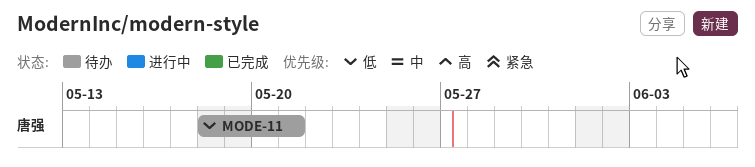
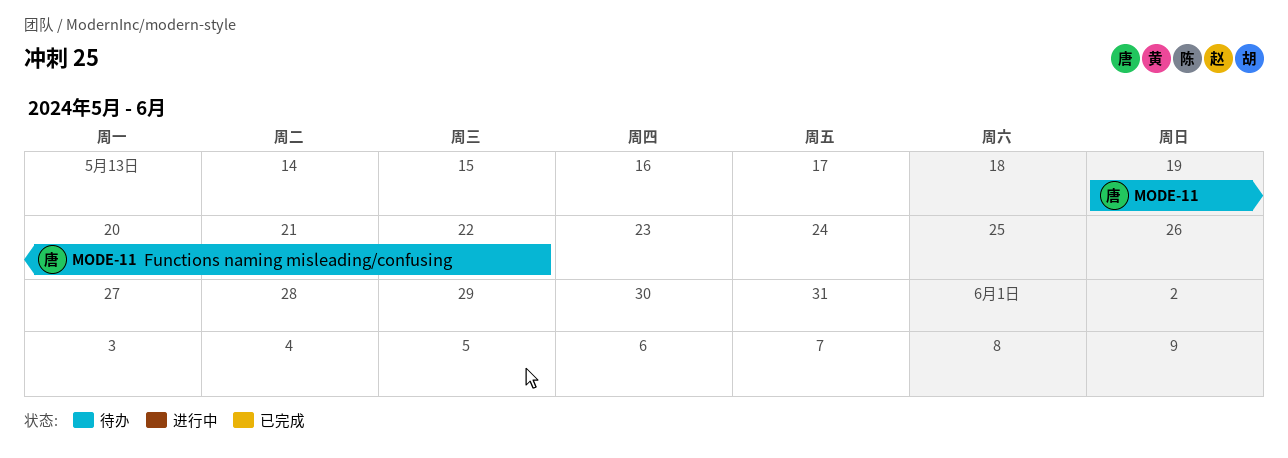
MODE-11, start: May 18 -> May 19
MODE-11, due: May 21 -> May 22

